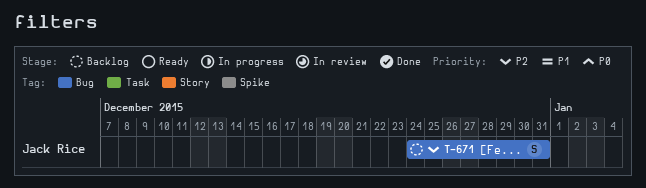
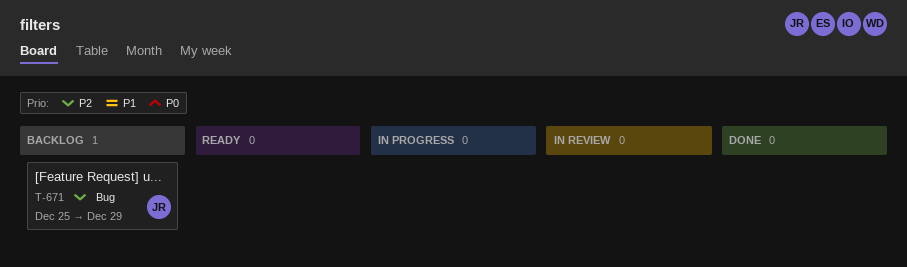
T-671, start: Dec 24 -> Dec 25
T-671, due: Dec 31 -> Dec 29

